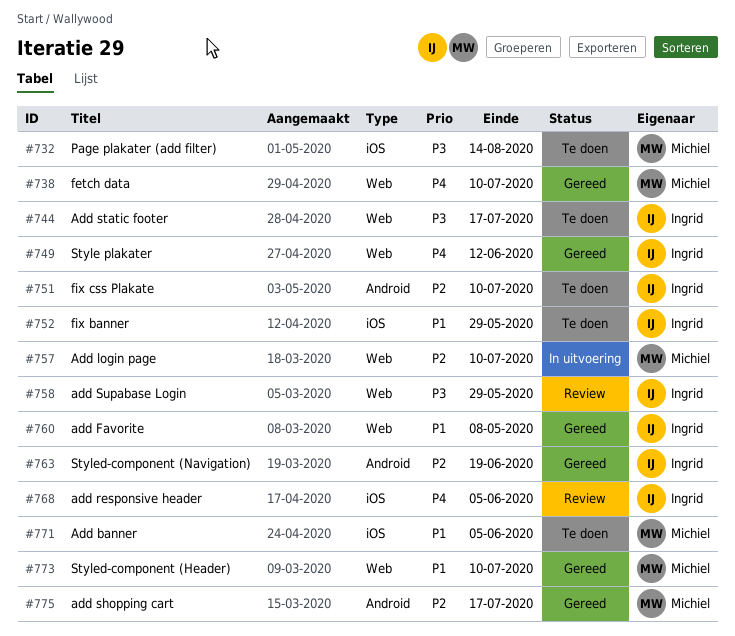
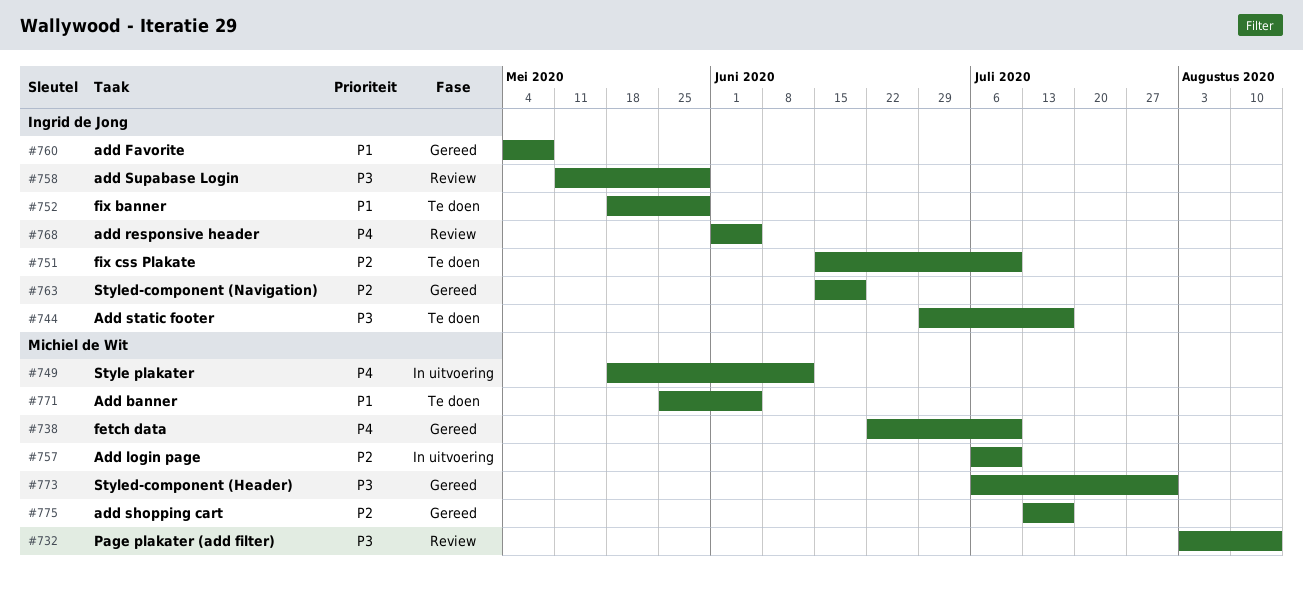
#732, status: Te doen -> Review
#749, status: Gereed -> In uitvoering
#749, owner: Ingrid de Jong -> Michiel de Wit
#773, priority: P1 -> P3
#773, due: Jul 10 -> Jul 31

